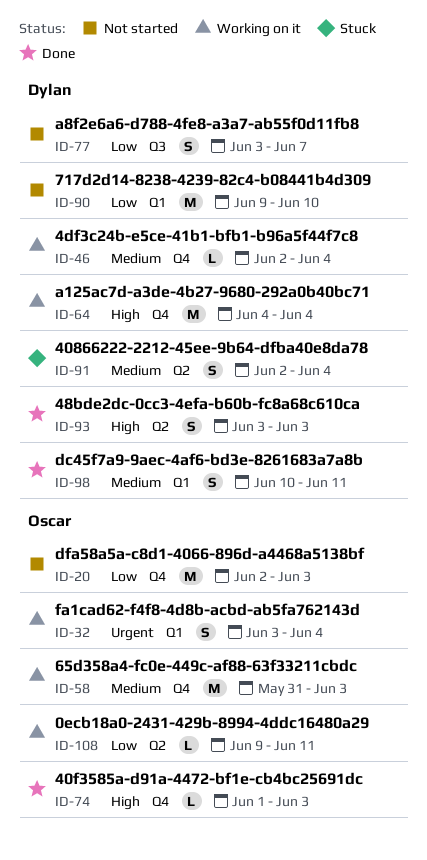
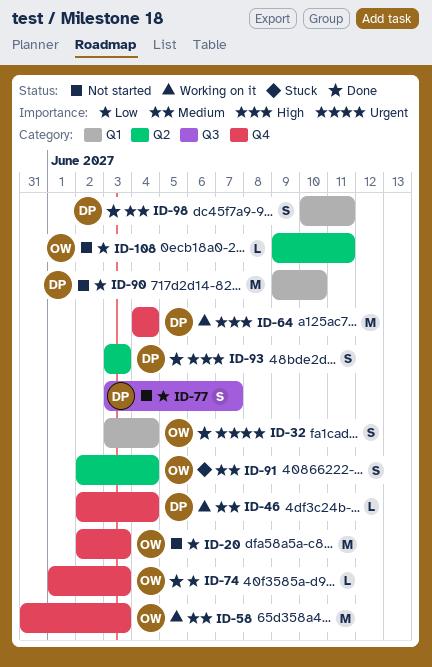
ID-32, status: Working on it -> Done
ID-74, priority: High -> Low
ID-91, owner: Dylan -> Oscar
ID-108, status: Working on it -> Not started

